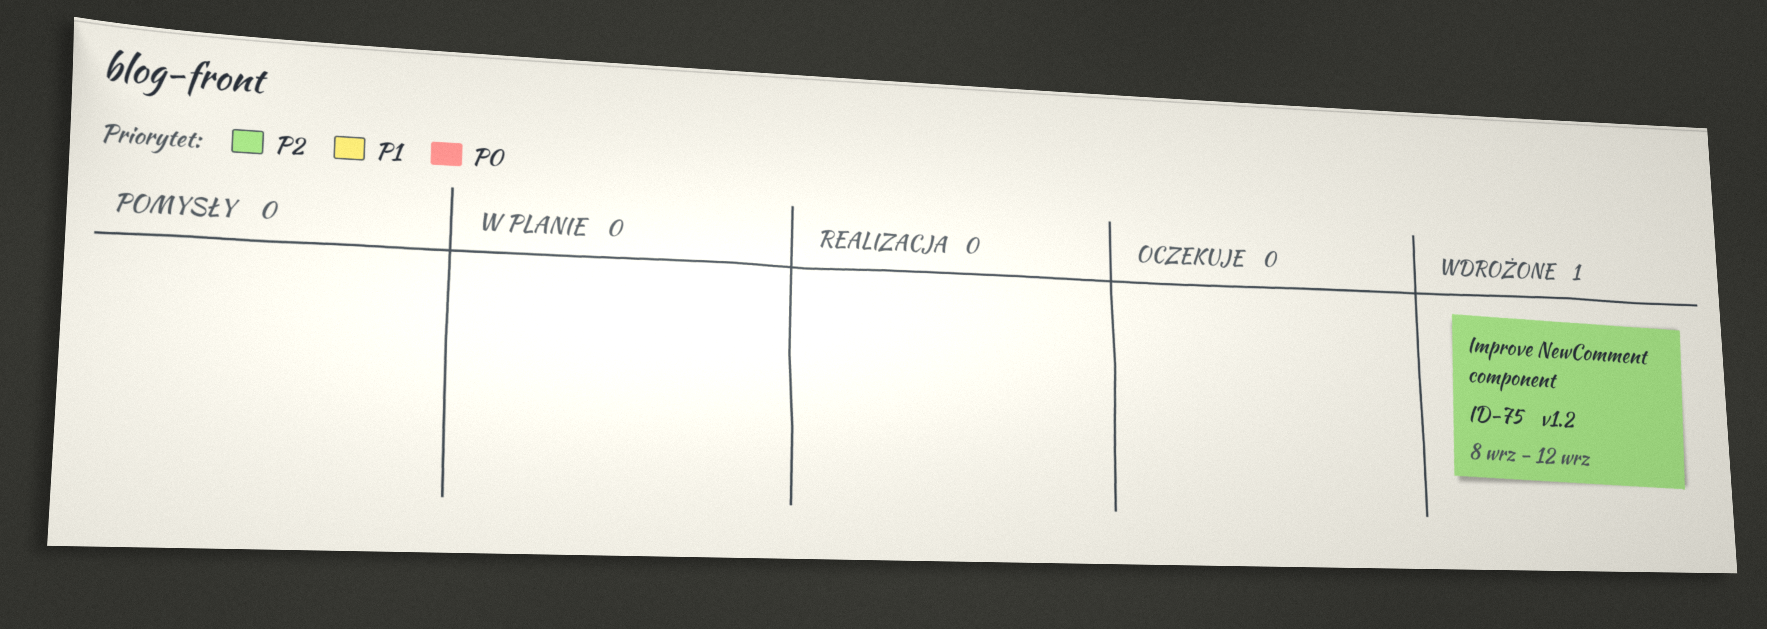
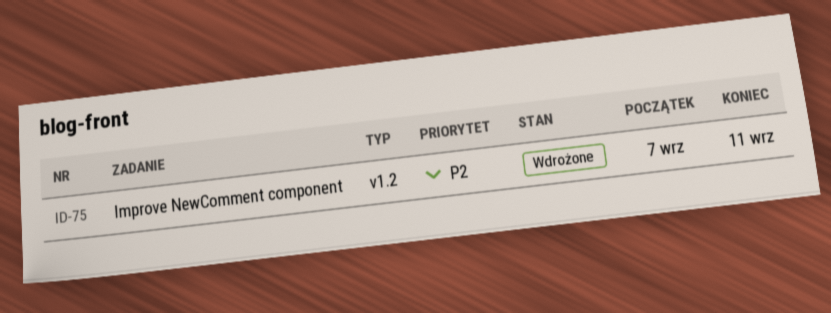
ID-75, start: Sep 8 -> Sep 7
ID-75, due: Sep 12 -> Sep 11

